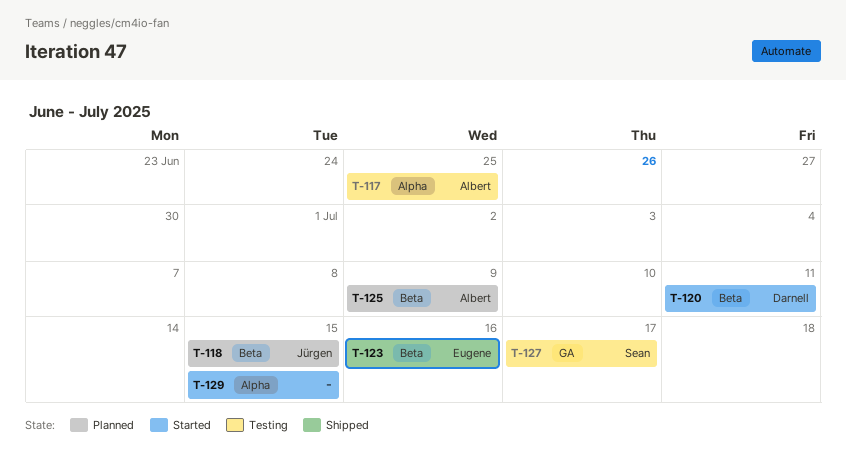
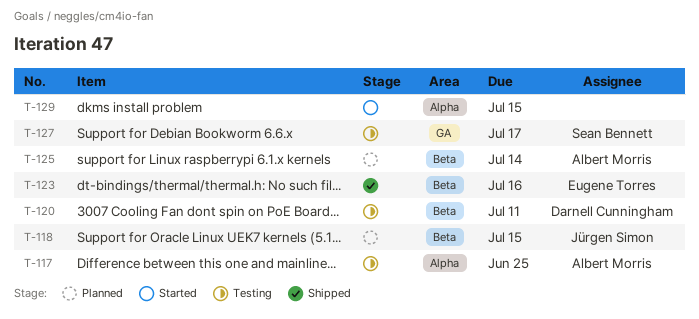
T-120, status: Started -> Testing
T-125, due: Jul 9 -> Jul 14

